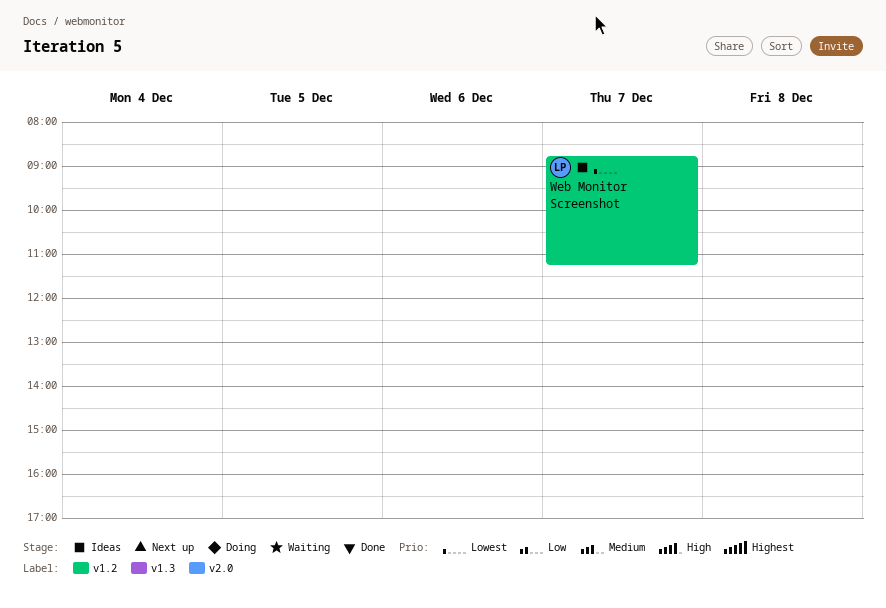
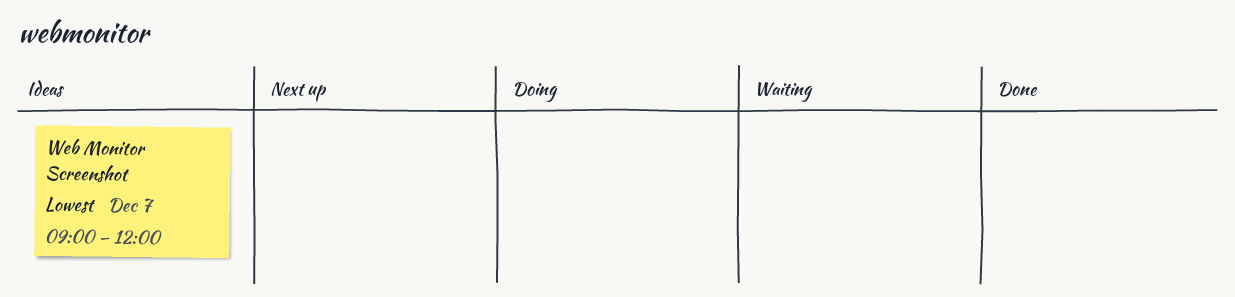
Web Monitor Screenshot, begins: 08:45 -> 09:00
Web Monitor Screenshot, ends: 11:15 -> 12:00

